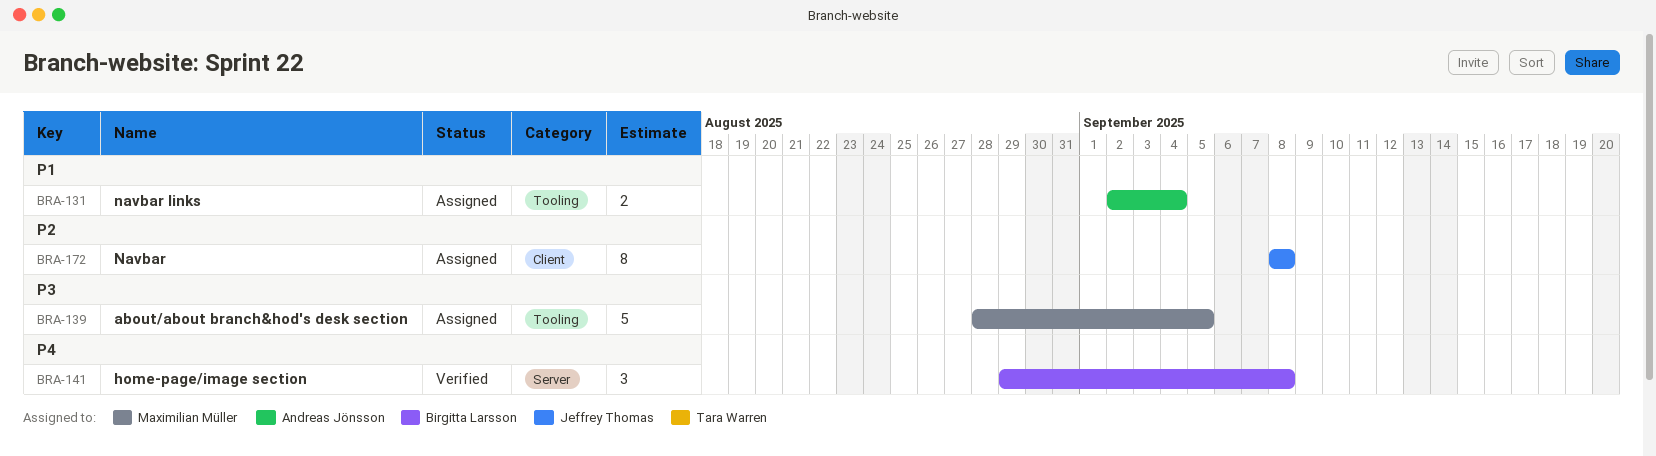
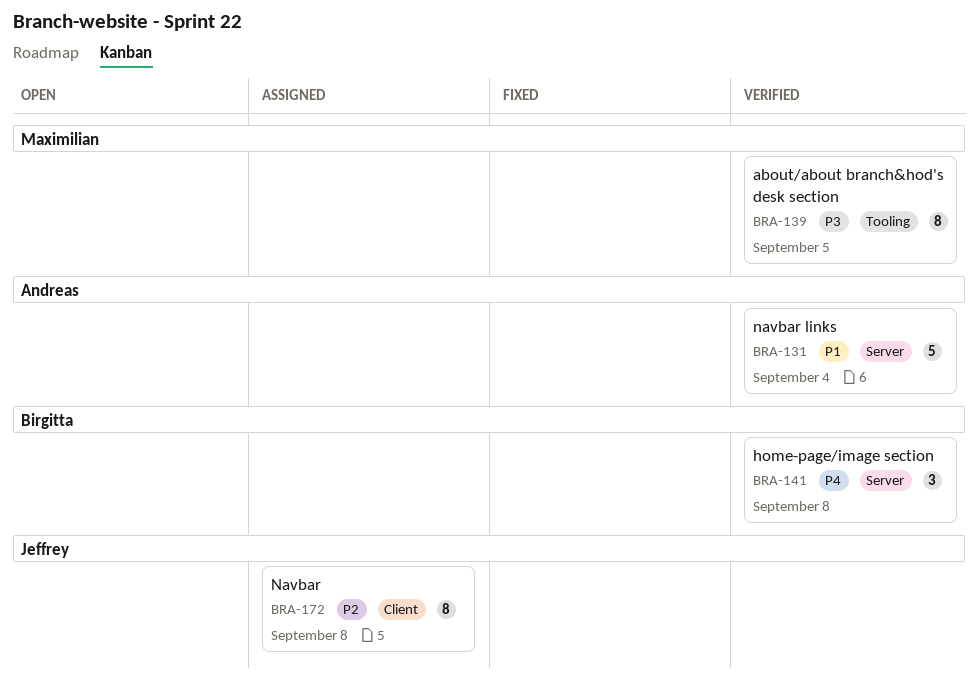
BRA-131, status: Assigned -> Verified
BRA-131, label: Tooling -> Server
BRA-131, estimate: 2 -> 5
BRA-139, status: Assigned -> Verified
BRA-139, estimate: 5 -> 8

